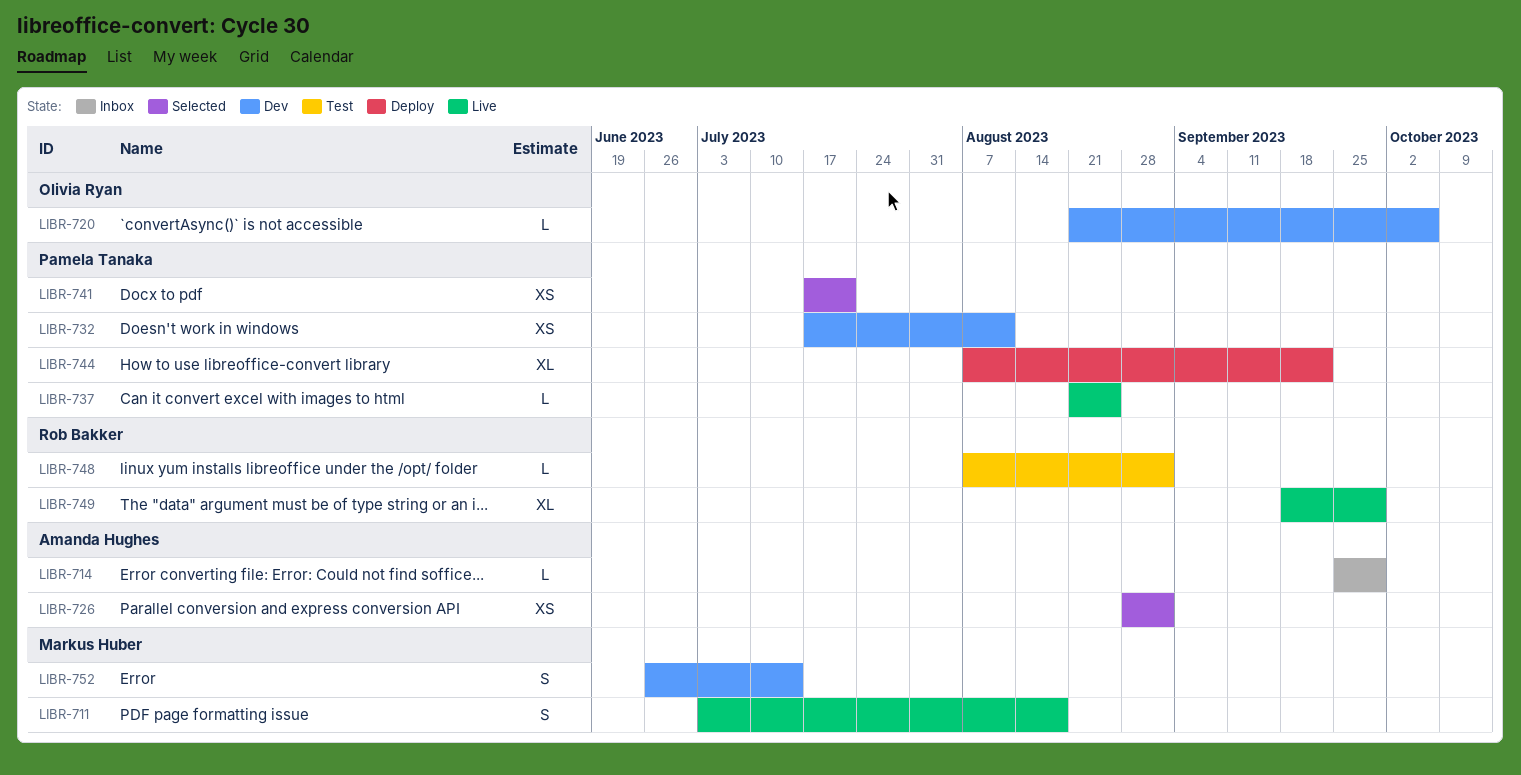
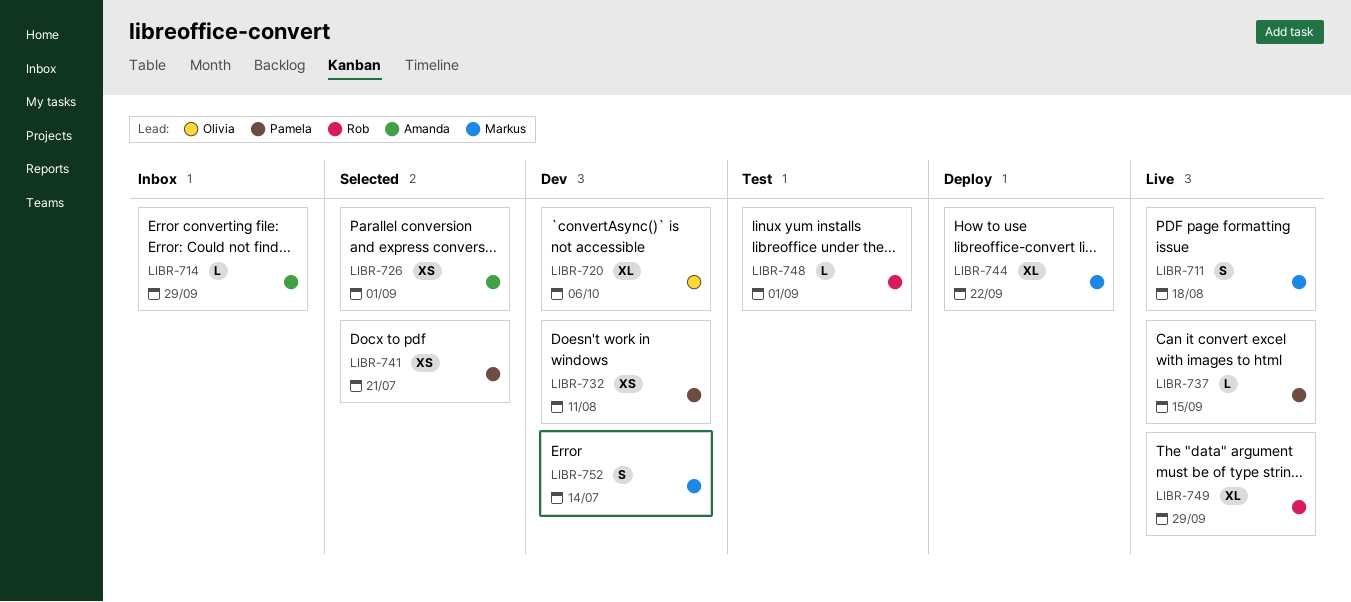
LIBR-720, estimate: L -> XL
LIBR-737, due: Aug 25 -> Sep 15
LIBR-744, owner: Pamela Tanaka -> Markus Huber

